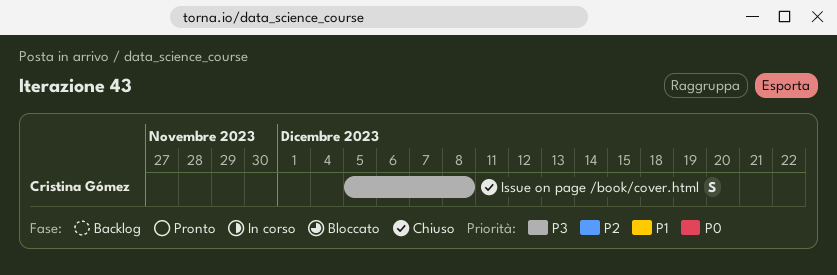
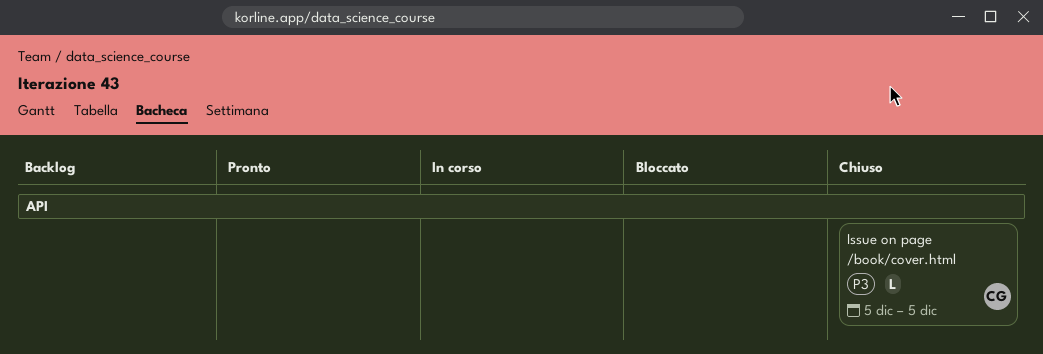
Issue on page /book/cover.html, estimate: S -> L
Issue on page /book/cover.html, due: Dec 8 -> Dec 5

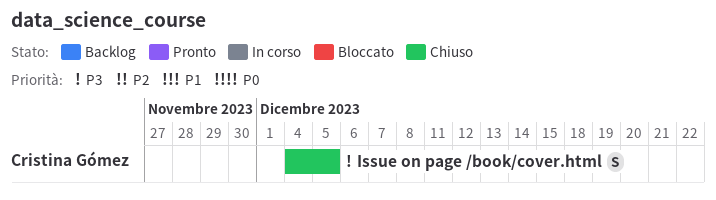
Issue on page /book/cover.html, estimate: L -> S
Issue on page /book/cover.html, start: Dec 5 -> Dec 4

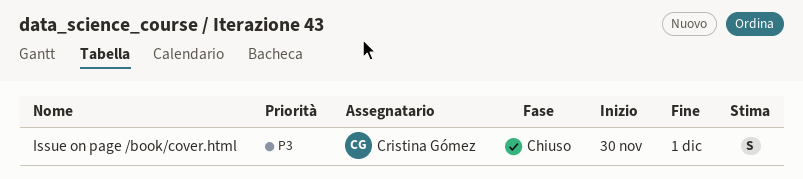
Issue on page /book/cover.html, start: Dec 4 -> Nov 30
Issue on page /book/cover.html, due: Dec 5 -> Dec 1

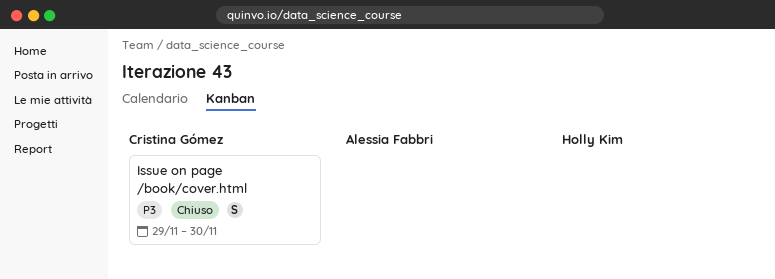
Issue on page /book/cover.html, start: Nov 30 -> Nov 29
Issue on page /book/cover.html, due: Dec 1 -> Nov 30

